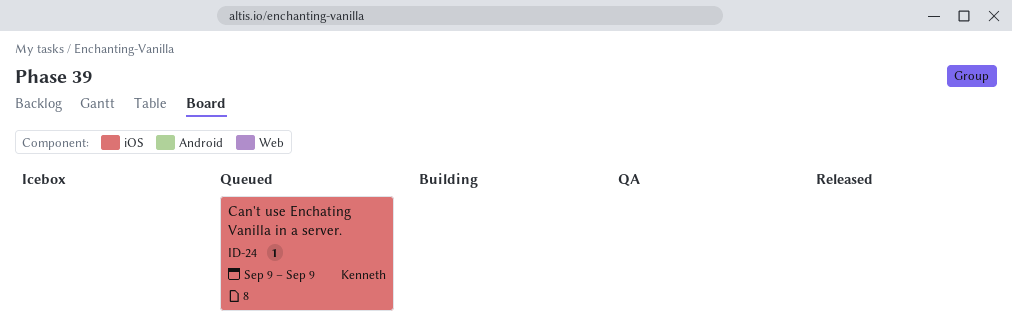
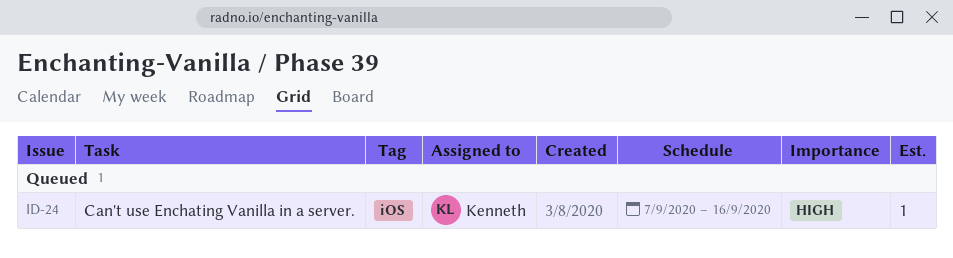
ID-24, start: Sep 9 -> Sep 7
ID-24, due: Sep 9 -> Sep 16

